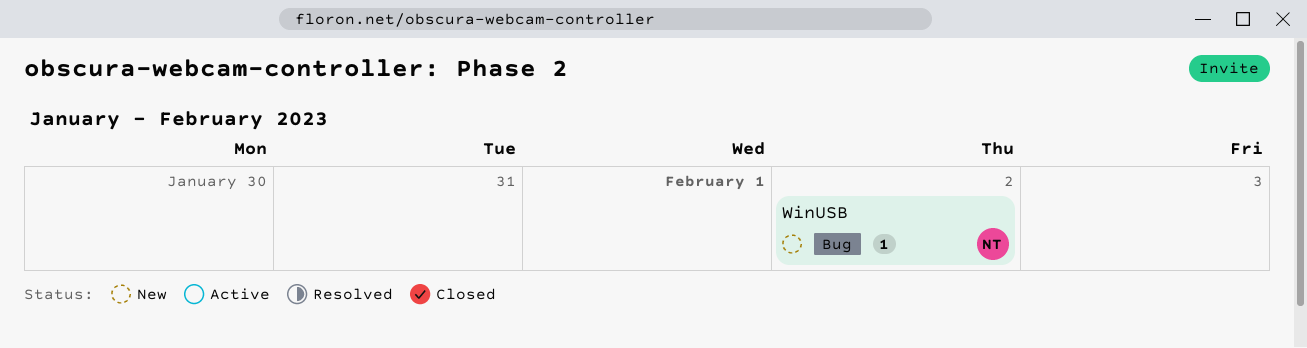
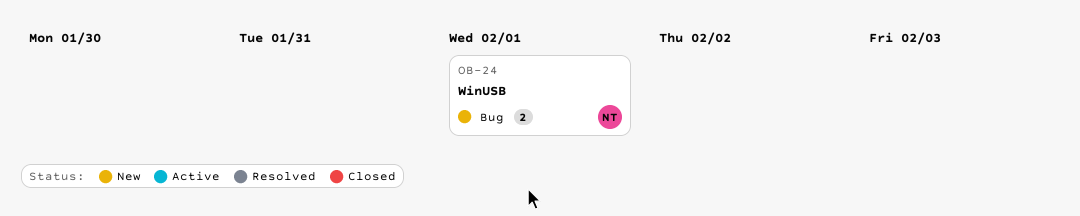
WinUSB, estimate: 1 -> 2
WinUSB, due: Feb 2 -> Feb 1

